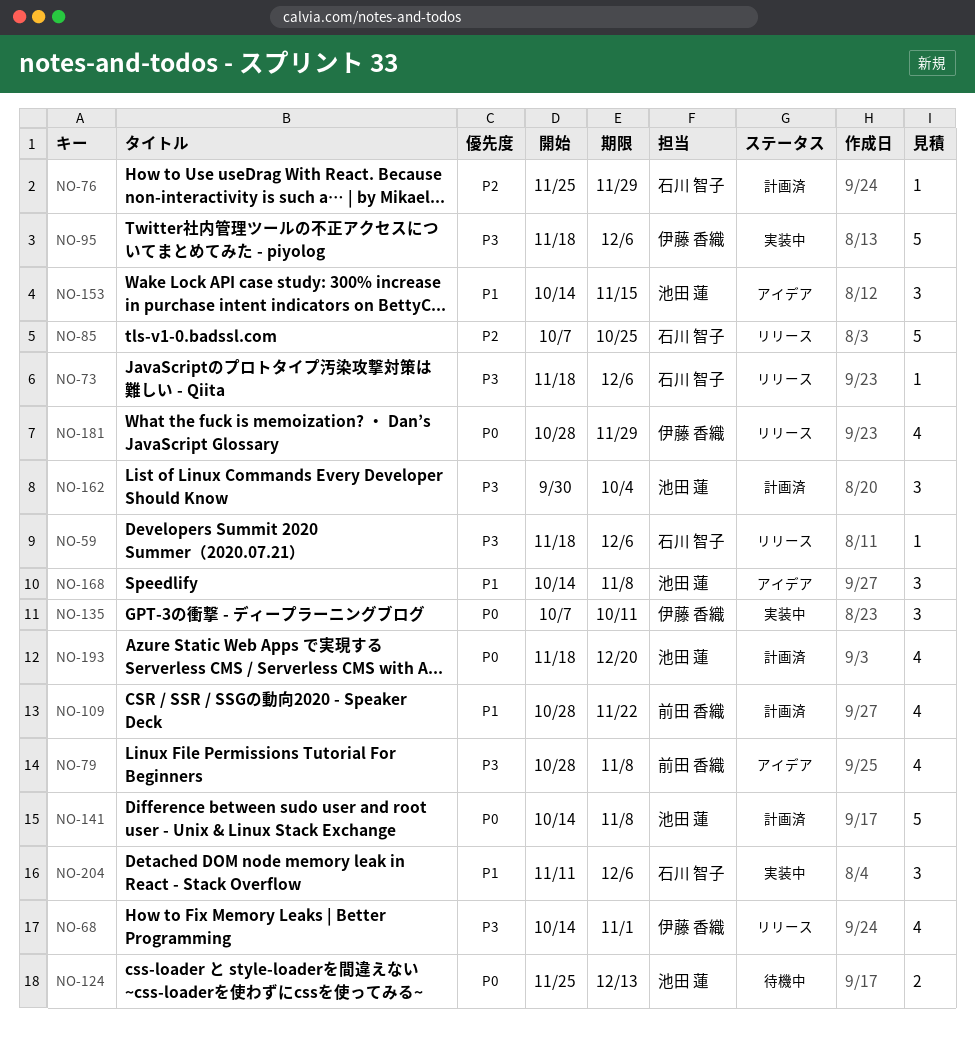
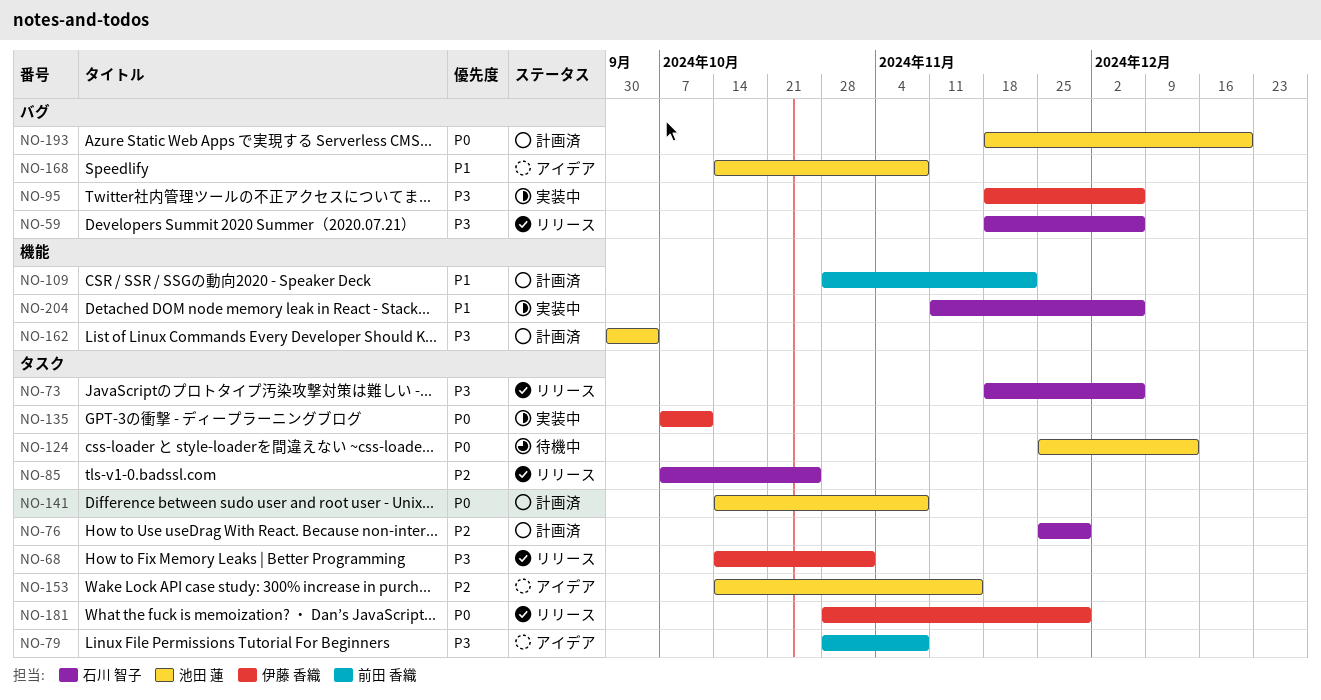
NO-153, priority: P1 -> P2

